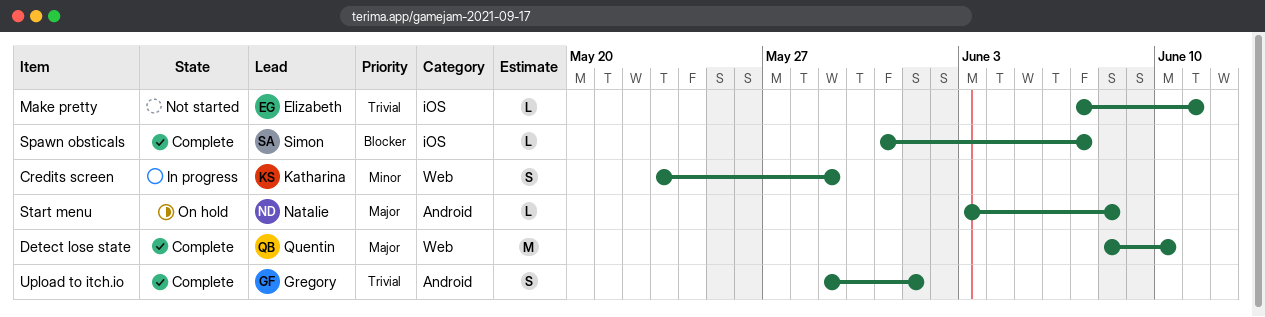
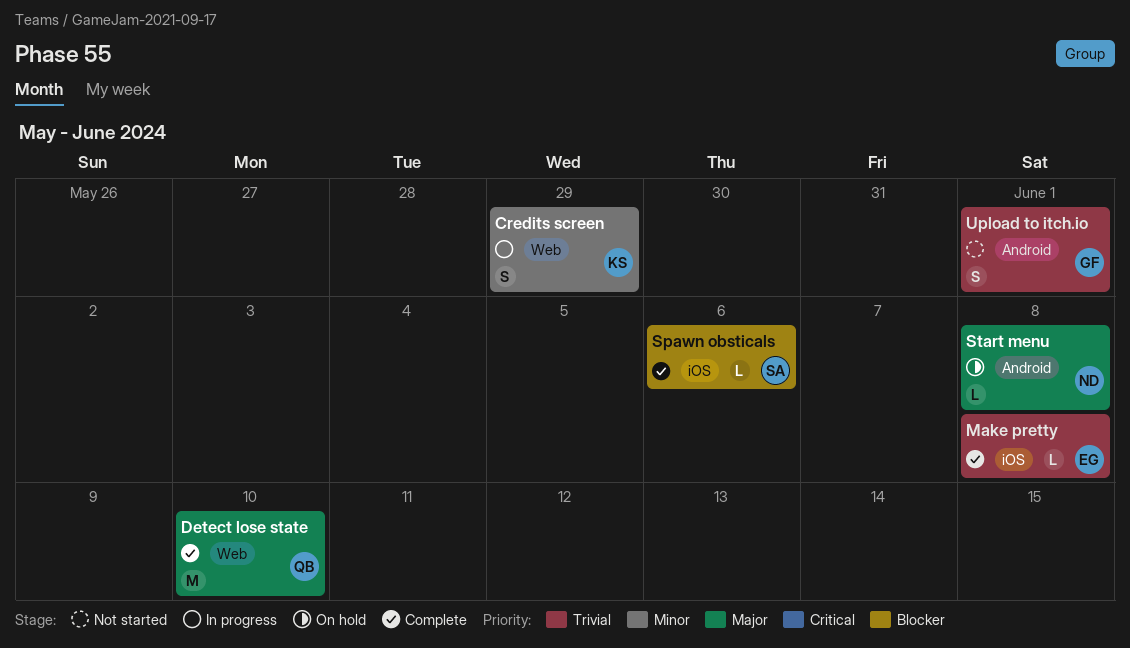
Make pretty, status: Not started -> Complete
Make pretty, due: Jun 11 -> Jun 8
Spawn obsticals, due: Jun 7 -> Jun 6
Upload to itch.io, status: Complete -> Not started

